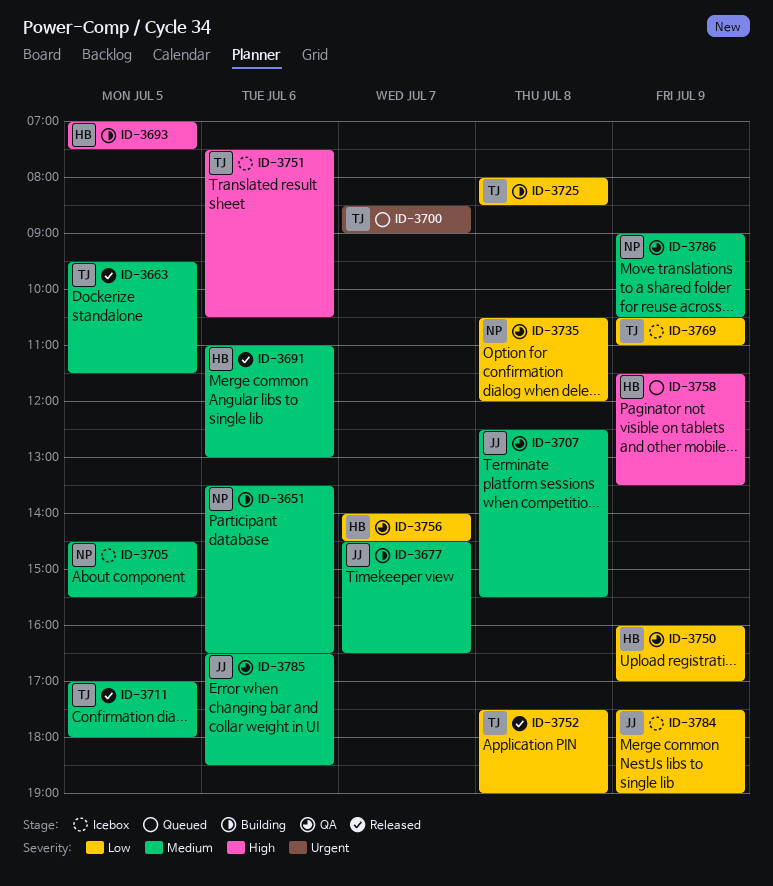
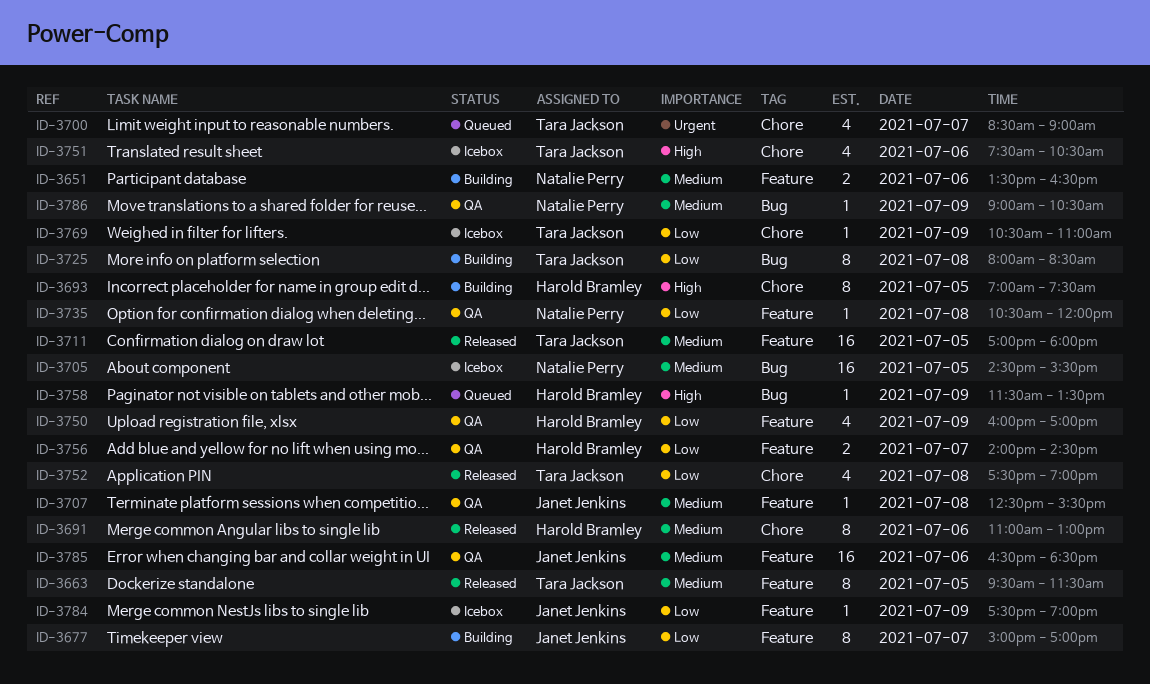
ID-3677, priority: Medium -> Low
ID-3677, begins: 14:30 -> 15:00
ID-3677, ends: 16:30 -> 17:00

